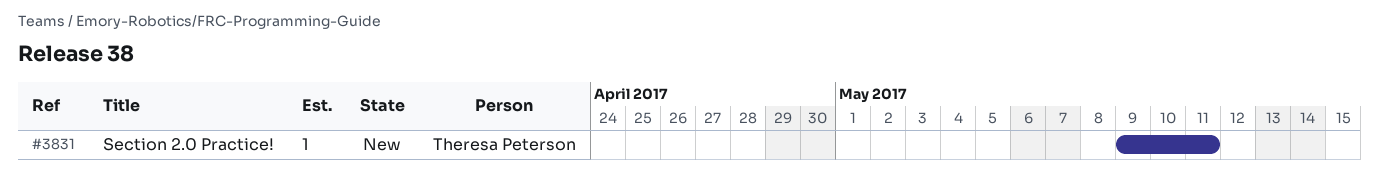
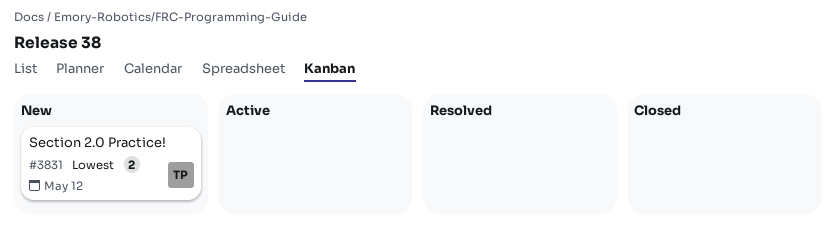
#3831, estimate: 1 -> 2
#3831, due: May 11 -> May 12

